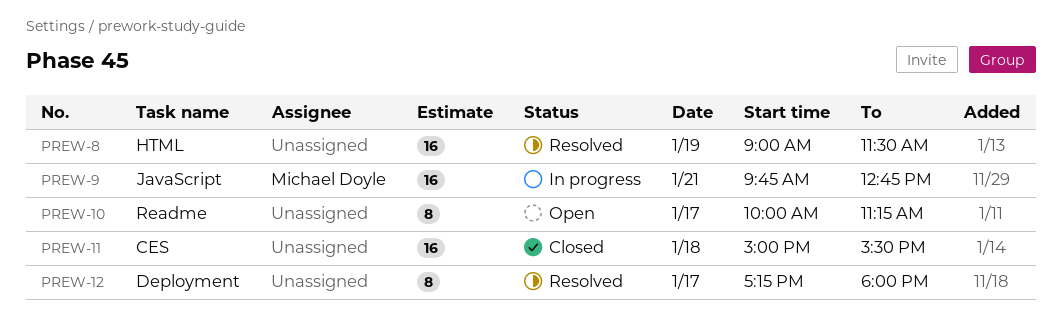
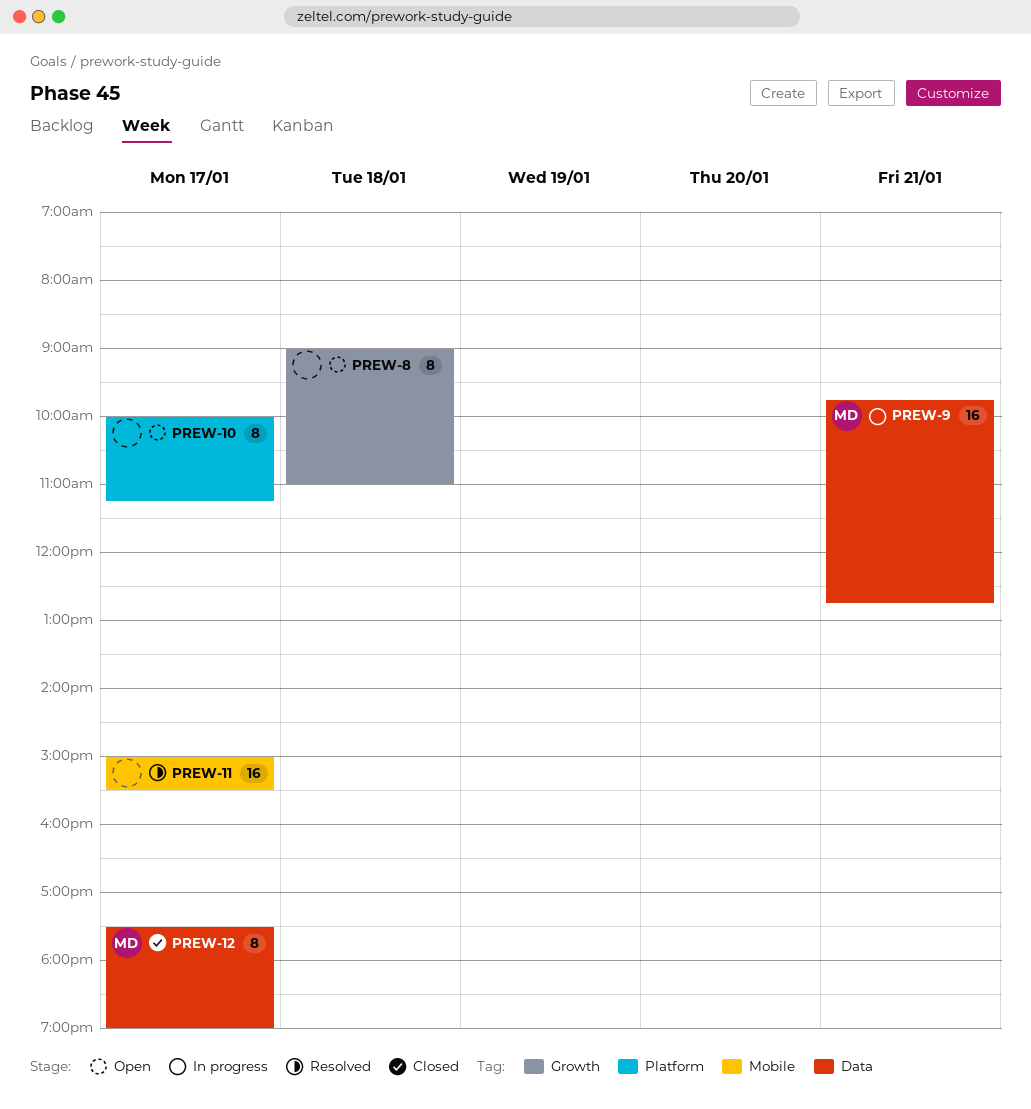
PREW-8, status: Resolved -> Open
PREW-8, estimate: 16 -> 8
PREW-8, day: Jan 19 -> Jan 18
PREW-8, ends: 11:30 -> 11:00
PREW-11, status: Closed -> Resolved
PREW-11, day: Jan 18 -> Jan 17
PREW-12, status: Resolved -> Closed
PREW-12, owner: none -> Michael Doyle
PREW-12, begins: 17:15 -> 17:30
PREW-12, ends: 18:00 -> 19:00

